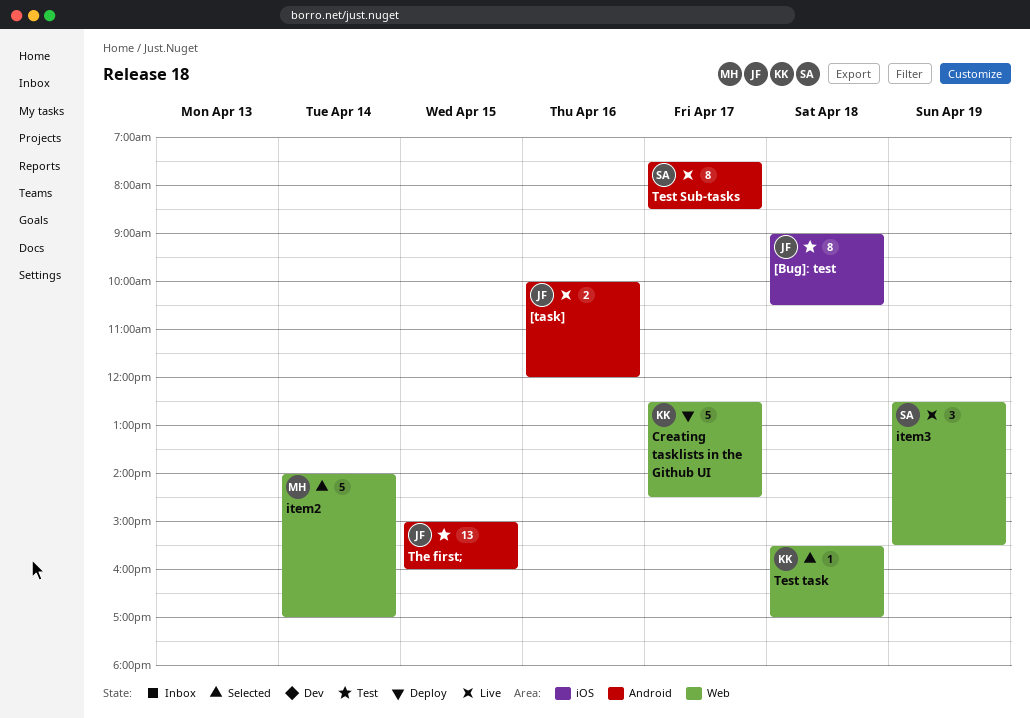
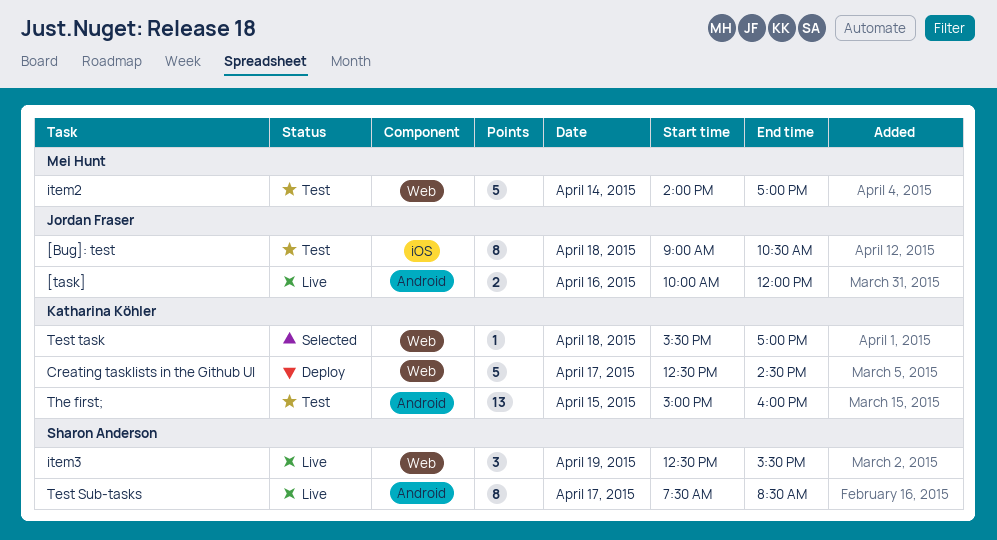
item2, status: Selected -> Test
The first;, owner: Jordan Fraser -> Katharina Köhler

